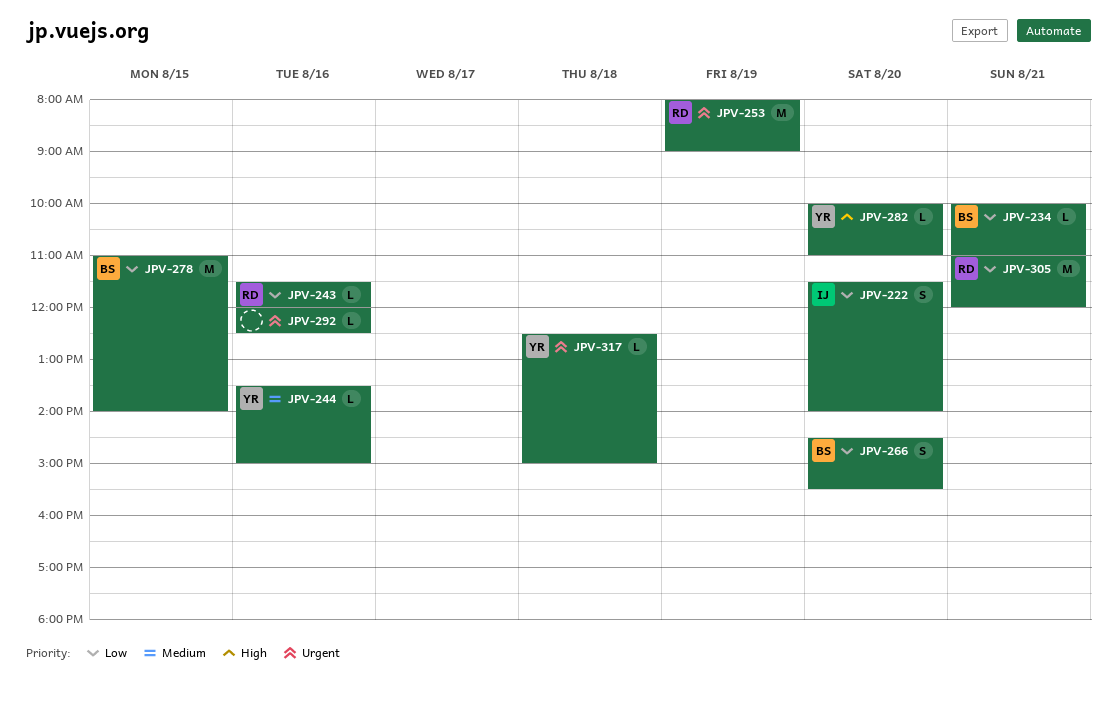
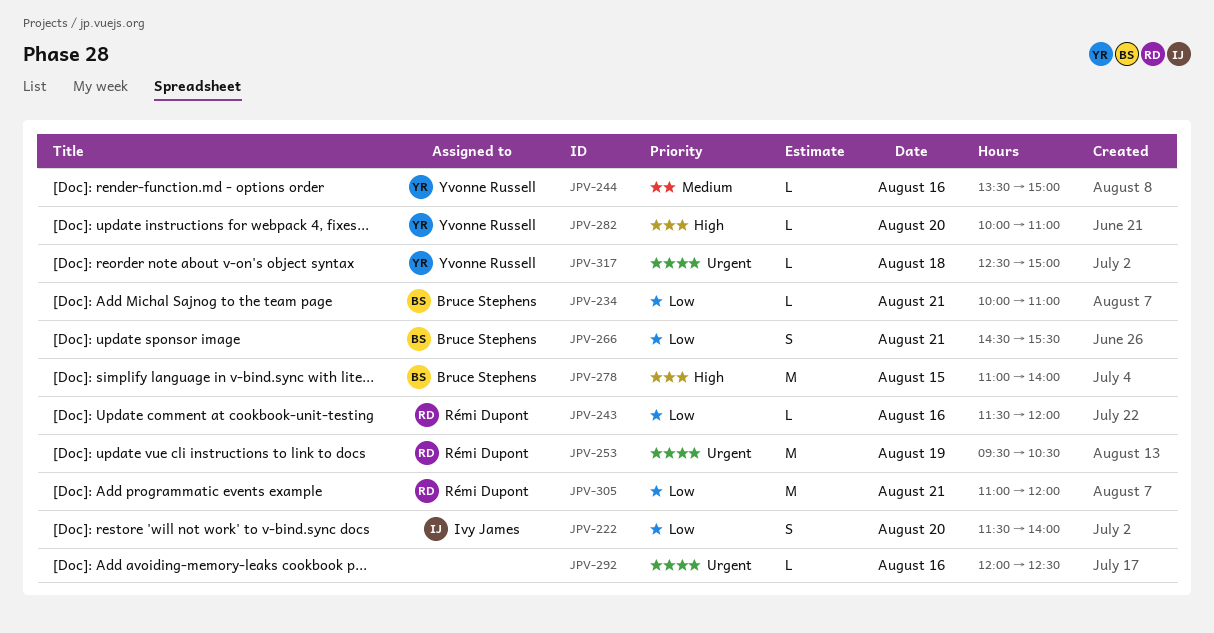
JPV-253, begins: 08:00 -> 09:30
JPV-253, ends: 09:00 -> 10:30
JPV-266, day: Aug 20 -> Aug 21
JPV-278, priority: Low -> High

